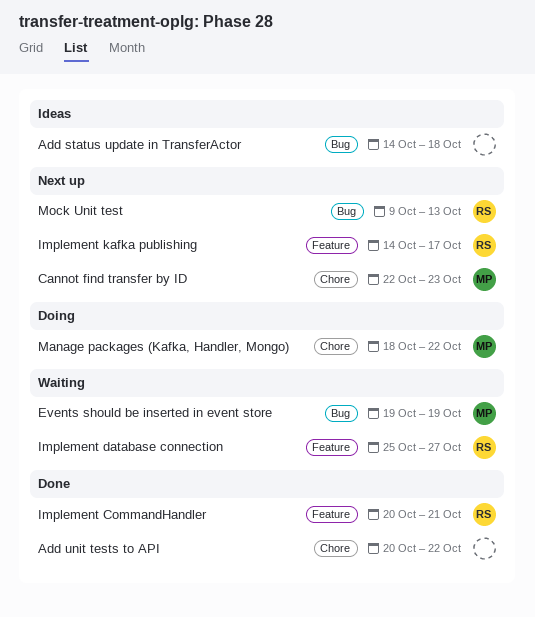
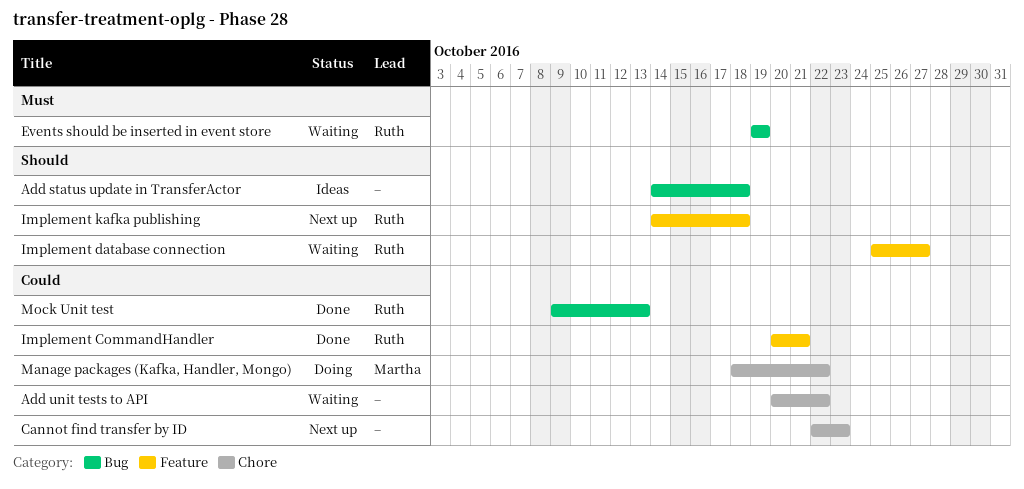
Add unit tests to API, status: Done -> Waiting
Cannot find transfer by ID, owner: Martha -> none
Events should be inserted in event store, owner: Martha -> Ruth
Implement kafka publishing, due: Oct 17 -> Oct 18
Mock Unit test, status: Next up -> Done

